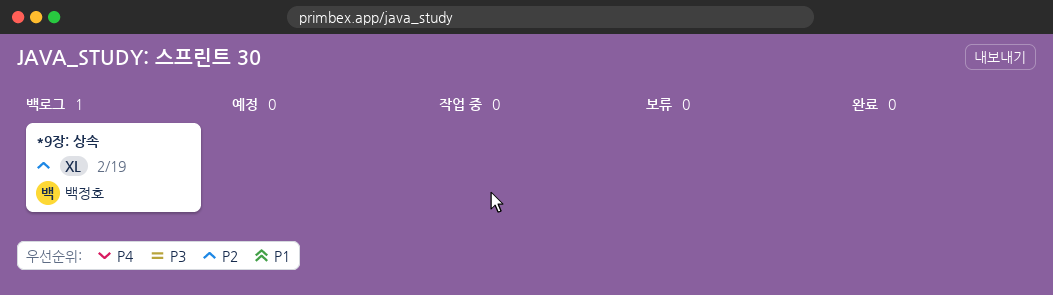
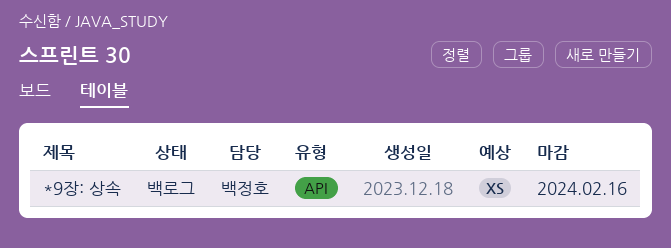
*9장: 상속, estimate: XL -> XS
*9장: 상속, due: Feb 19 -> Feb 16

